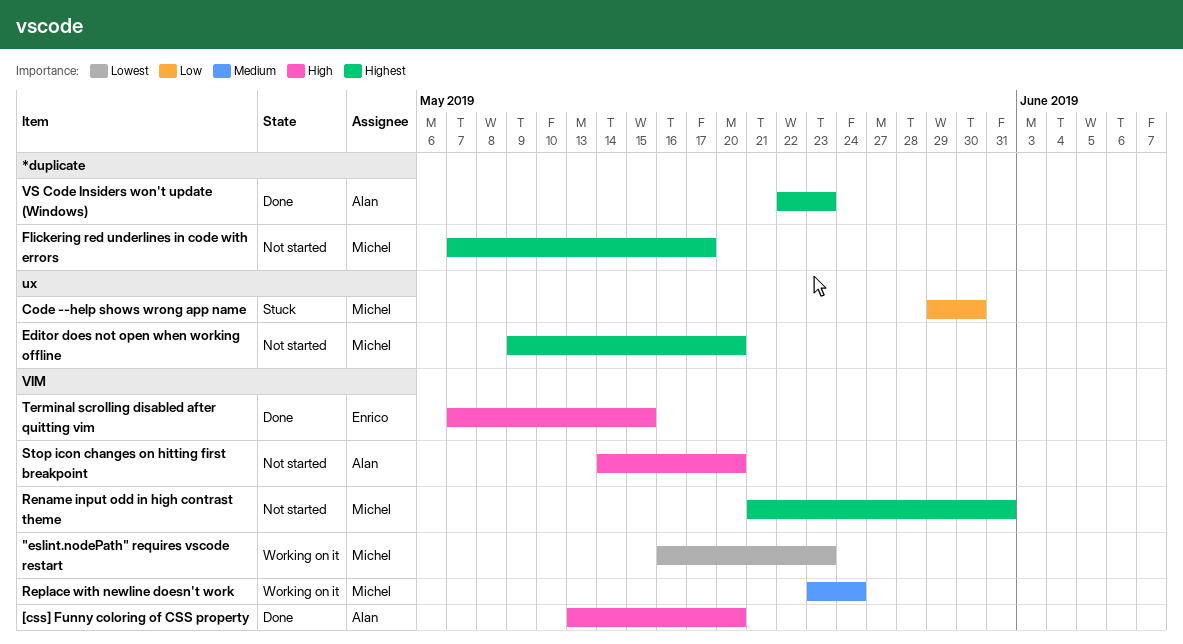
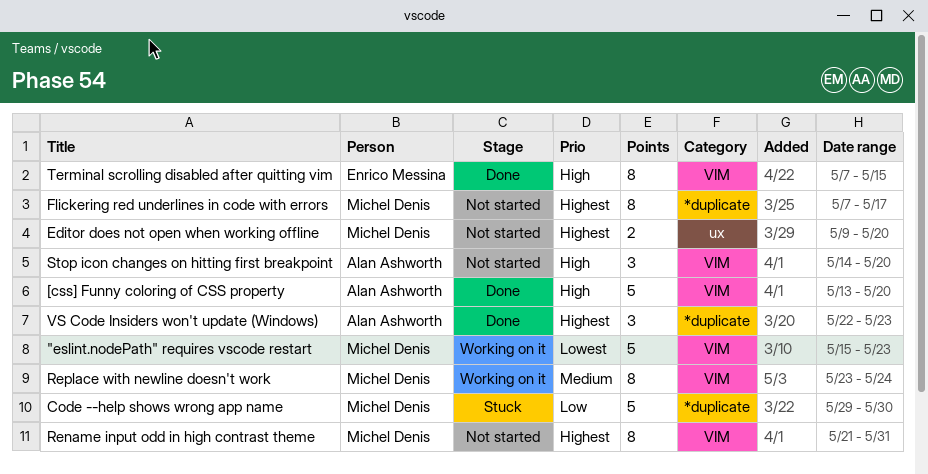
"eslint.nodePath" requires vscode restart, start: May 16 -> May 15
Code --help shows wrong app name, label: ux -> *duplicate

